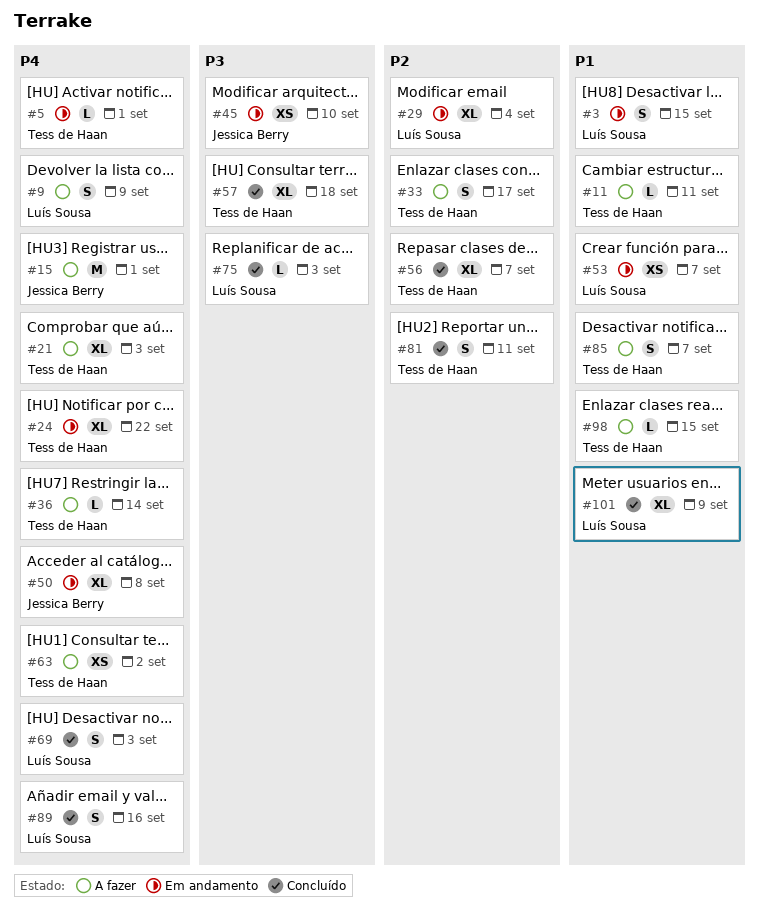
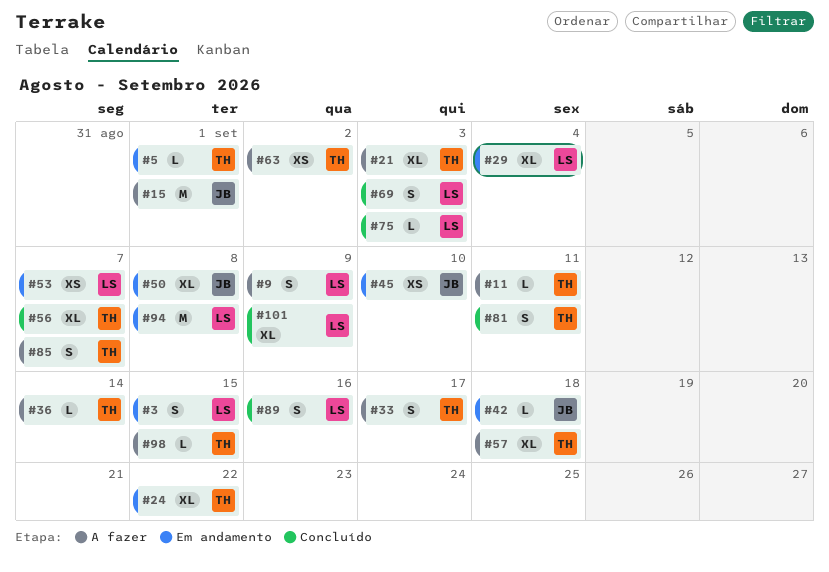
#42: none -> present
#57, status: Concluído -> A fazer
#94: none -> present

